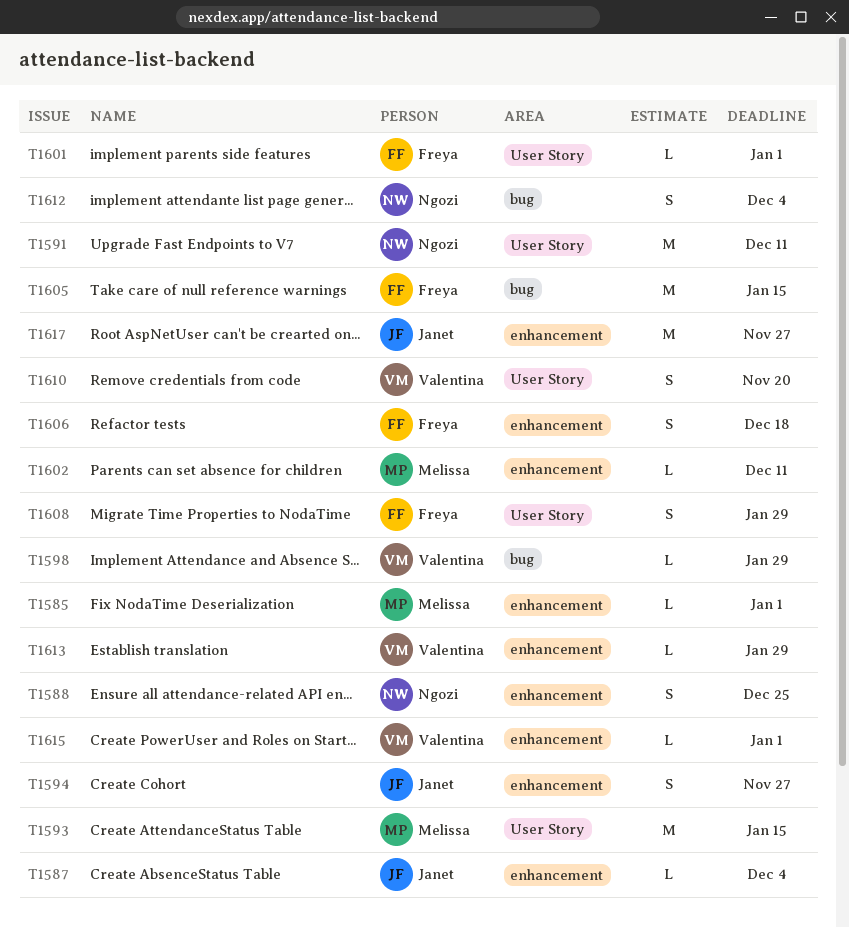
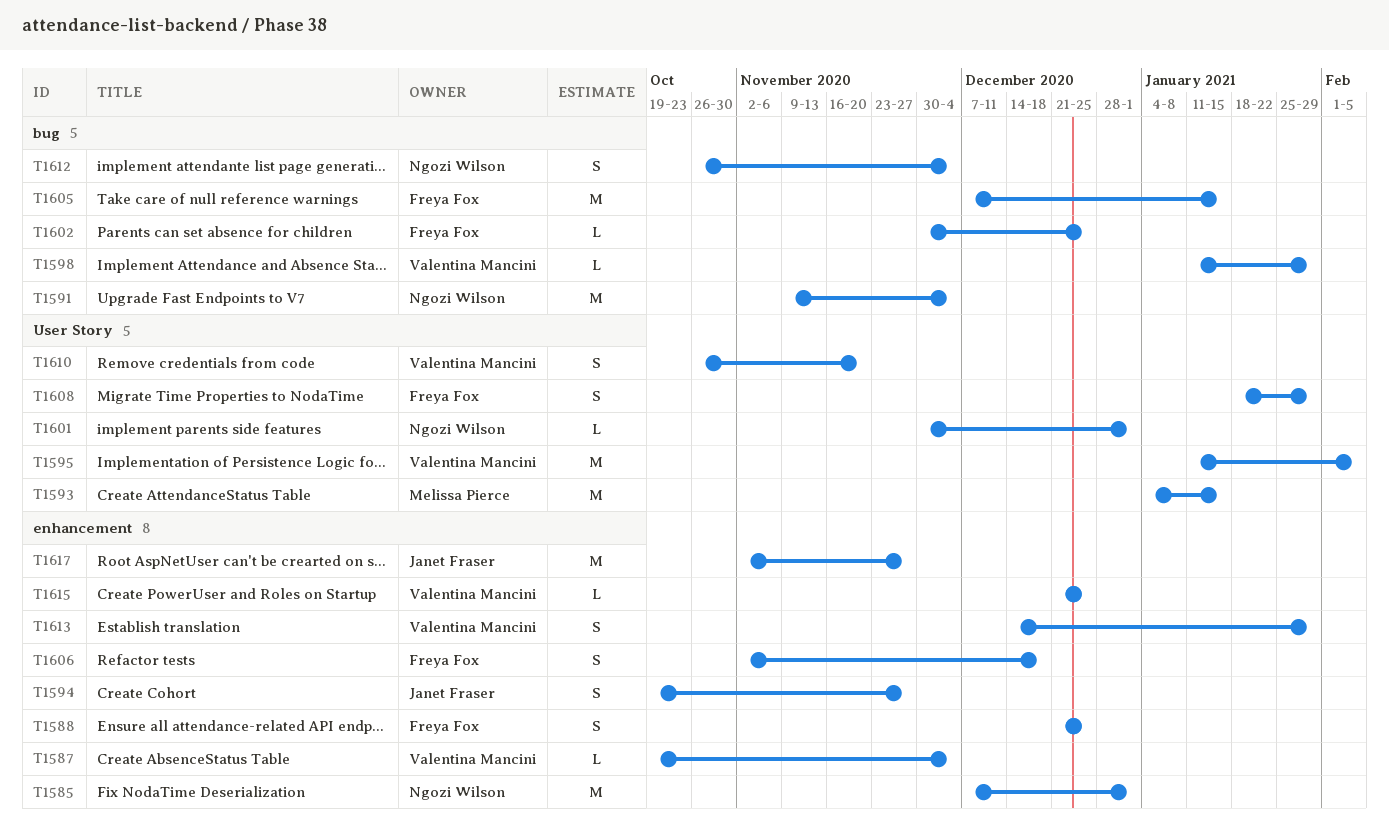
T1585, owner: Melissa Pierce -> Ngozi Wilson
T1585, estimate: L -> M
T1587, owner: Janet Fraser -> Valentina Mancini
T1588, owner: Ngozi Wilson -> Freya Fox
T1591, label: User Story -> bug
T1591, due: Dec 11 -> Dec 4
T1595: none -> present
T1601, owner: Freya Fox -> Ngozi Wilson
T1602, owner: Melissa Pierce -> Freya Fox
T1602, label: enhancement -> bug
T1602, due: Dec 11 -> Dec 25
T1613, estimate: L -> S
T1615, due: Jan 1 -> Dec 25

